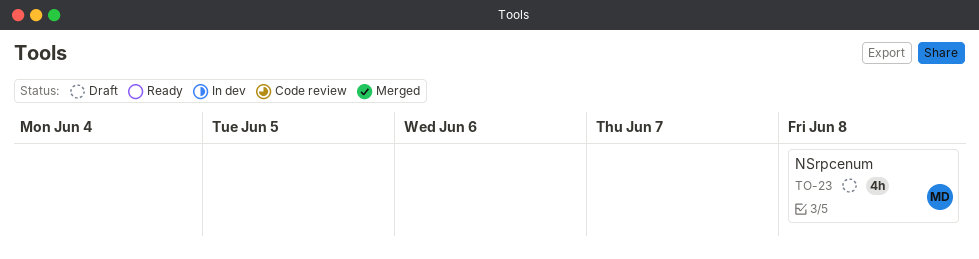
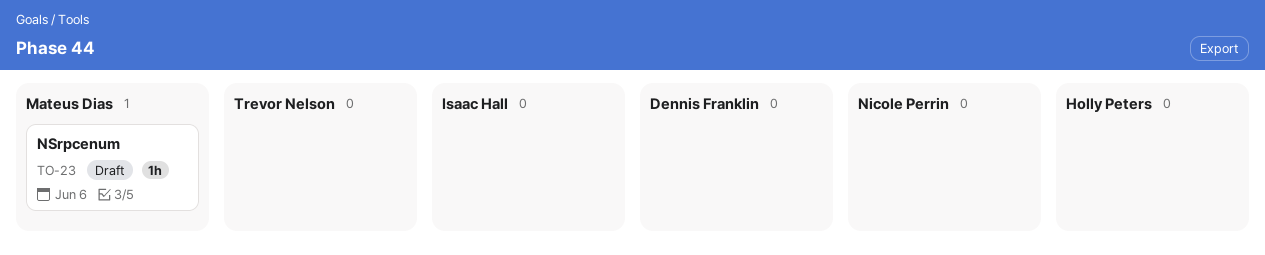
TO-23, estimate: 4h -> 1h
TO-23, due: Jun 8 -> Jun 6

